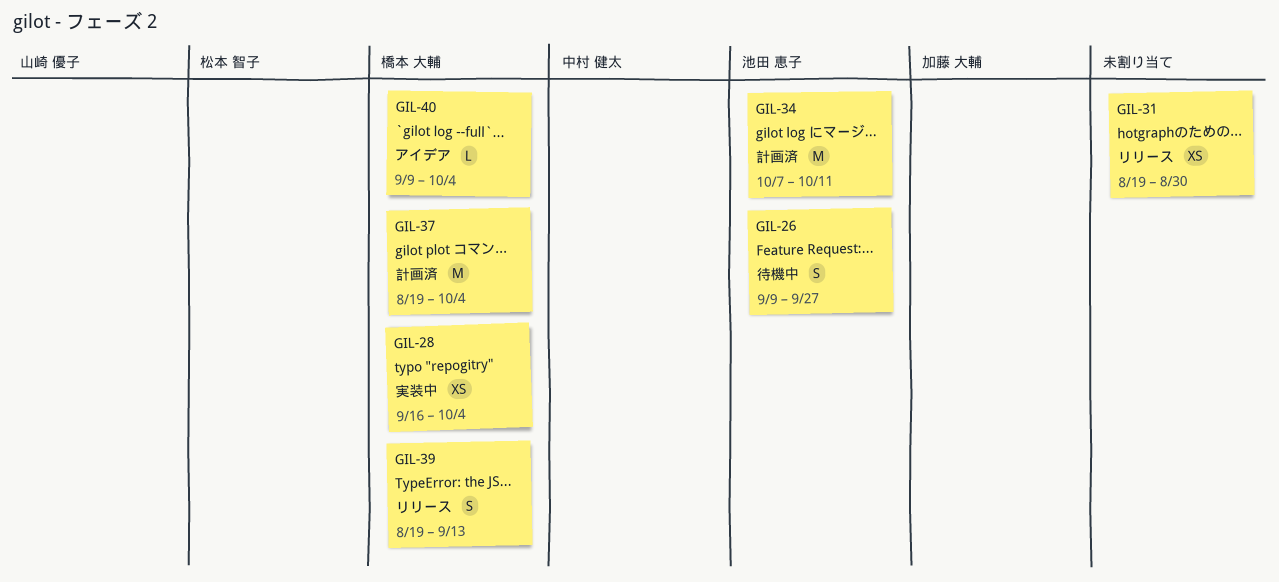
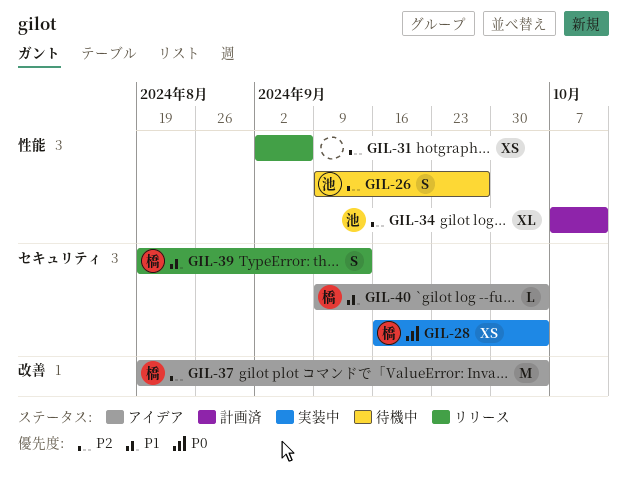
GIL-31, start: Aug 19 -> Sep 2
GIL-31, due: Aug 30 -> Sep 6
GIL-34, estimate: M -> XL
GIL-37, status: 計画済 -> アイデア

